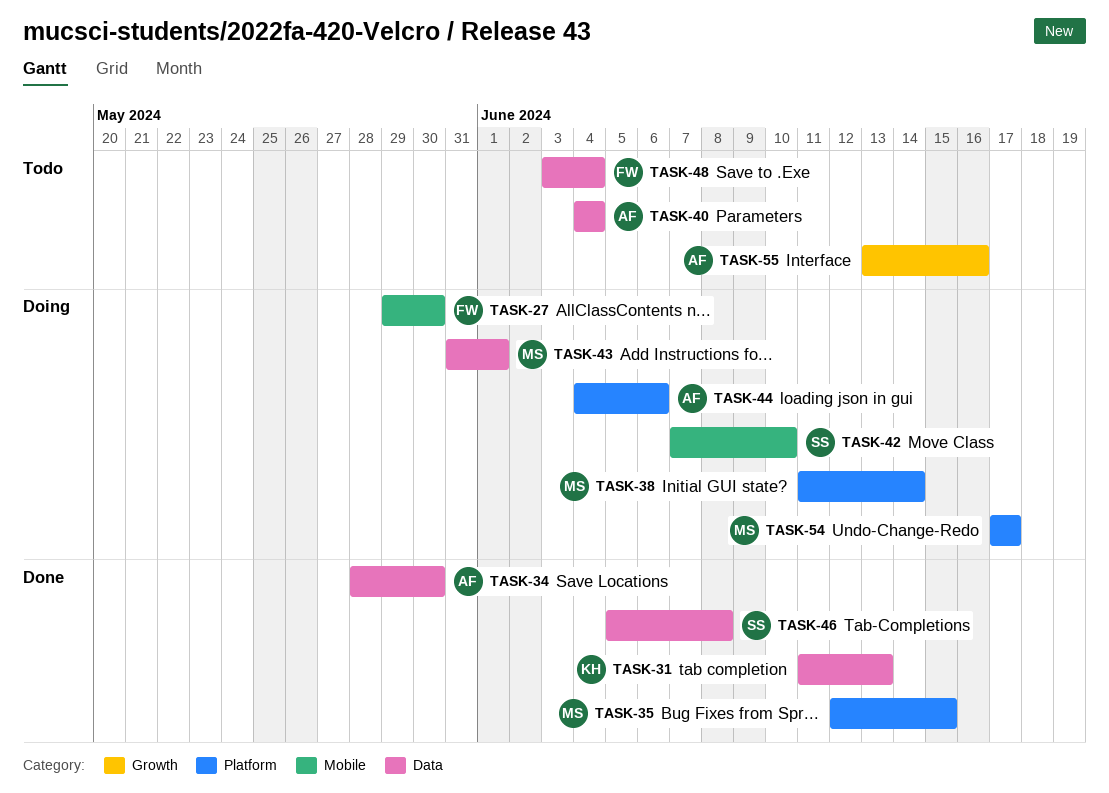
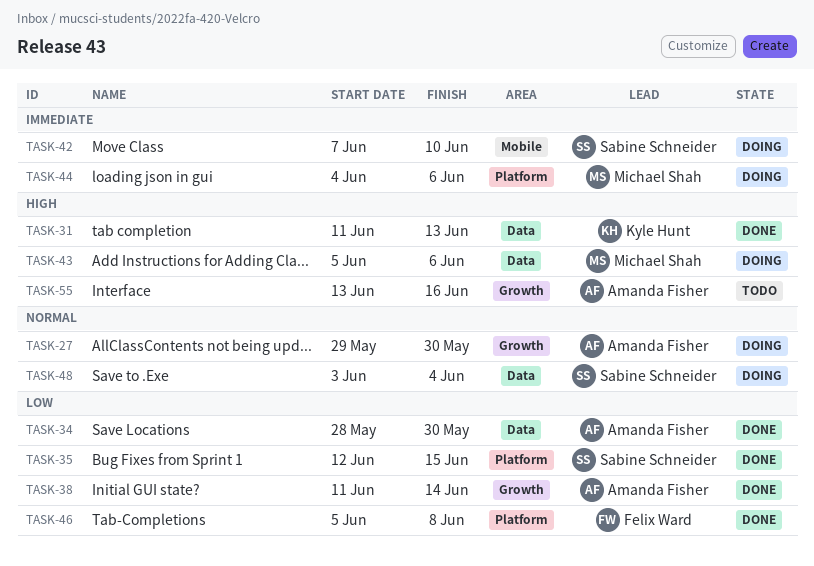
TASK-27, owner: Felix Ward -> Amanda Fisher
TASK-27, label: Mobile -> Growth
TASK-35, owner: Michael Shah -> Sabine Schneider
TASK-38, status: Doing -> Done
TASK-38, owner: Michael Shah -> Amanda Fisher
TASK-38, label: Platform -> Growth
TASK-40: present -> none
TASK-43, start: May 31 -> Jun 5
TASK-43, due: Jun 1 -> Jun 6
TASK-44, owner: Amanda Fisher -> Michael Shah
TASK-46, owner: Sabine Schneider -> Felix Ward
TASK-46, label: Data -> Platform
TASK-48, status: Todo -> Doing
TASK-48, owner: Felix Ward -> Sabine Schneider
TASK-54: present -> none

